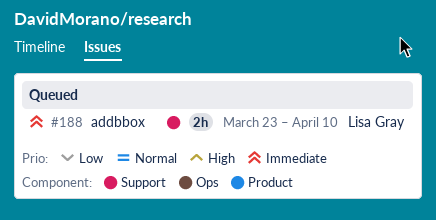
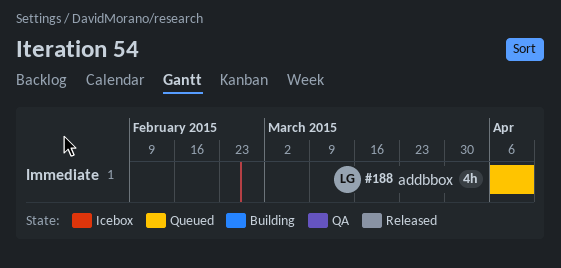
#188, estimate: 2h -> 4h
#188, start: Mar 23 -> Apr 6

